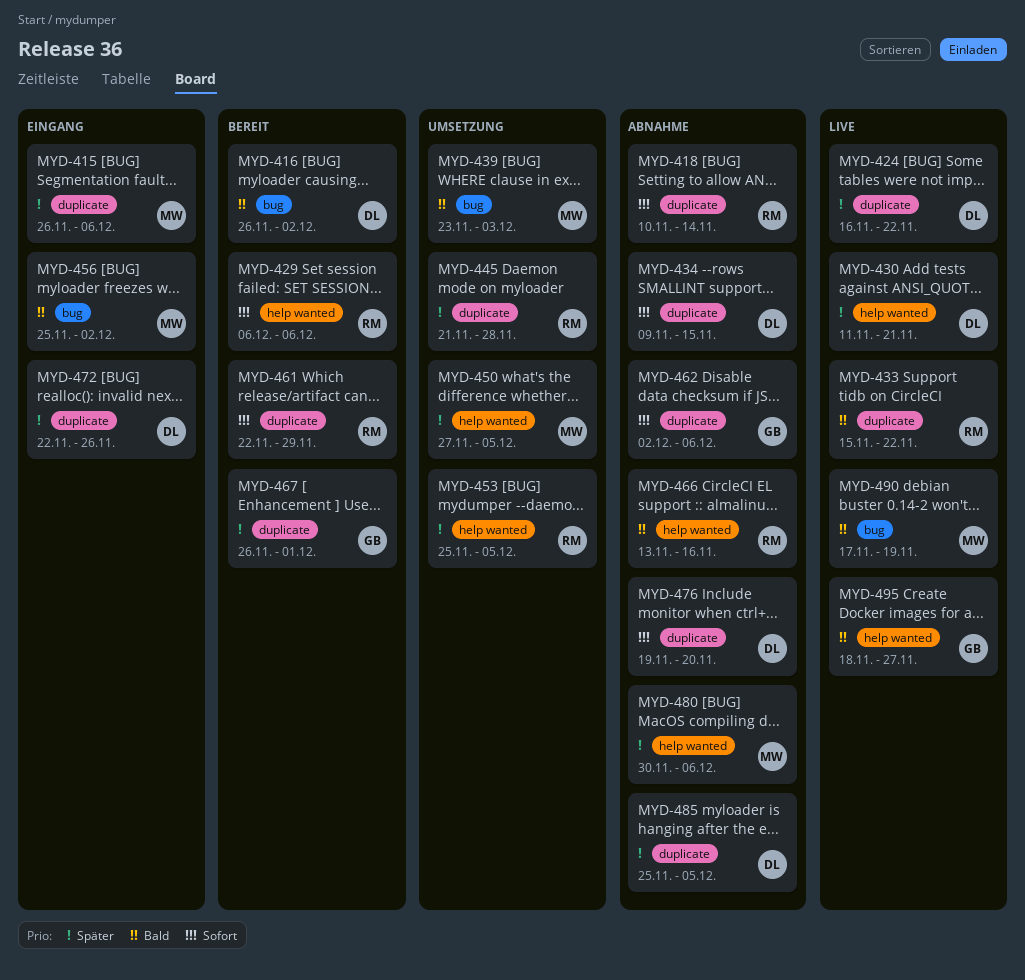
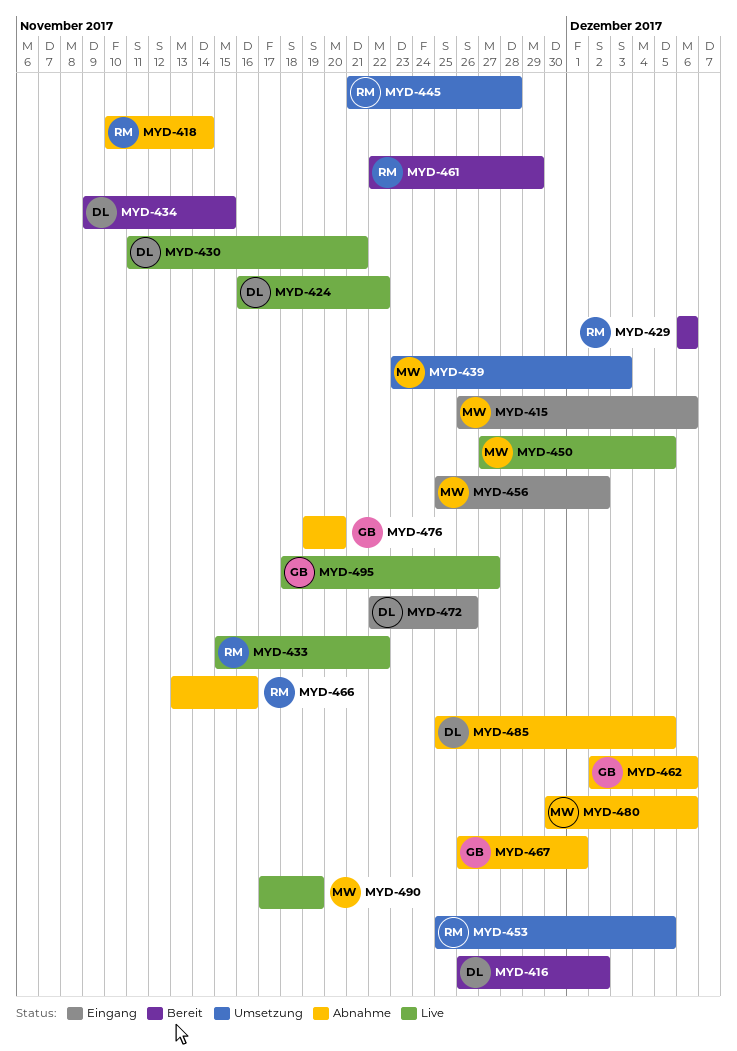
MYD-434, status: Abnahme -> Bereit
MYD-450, status: Umsetzung -> Live
MYD-467, status: Bereit -> Abnahme
MYD-476, owner: DL -> GB

